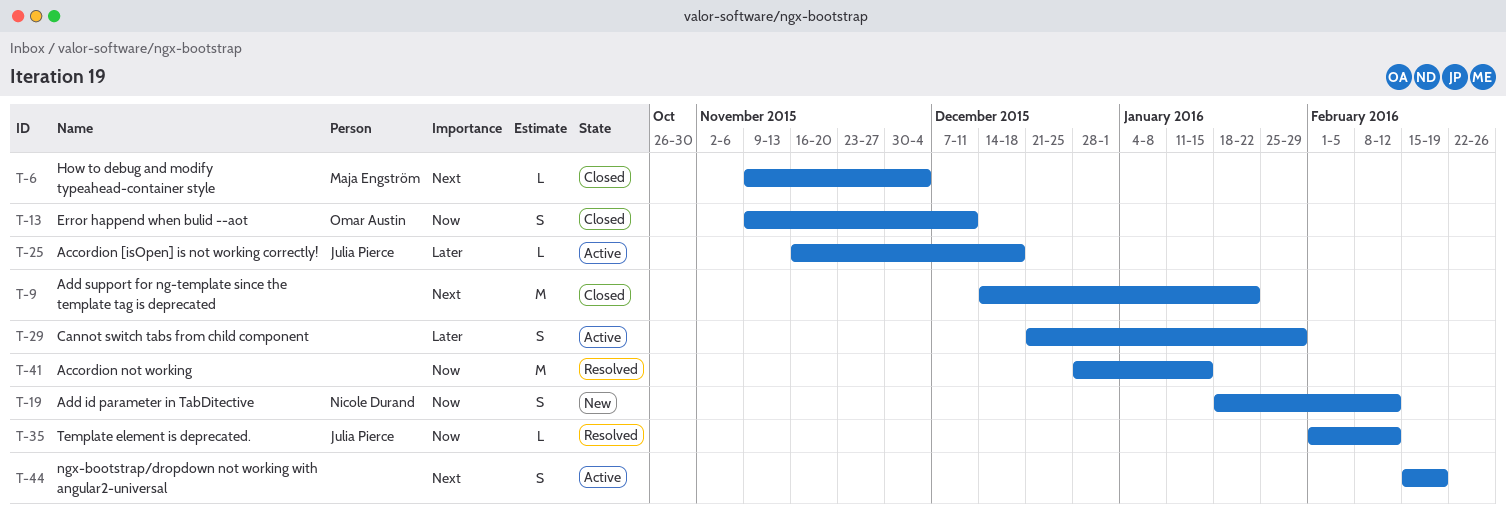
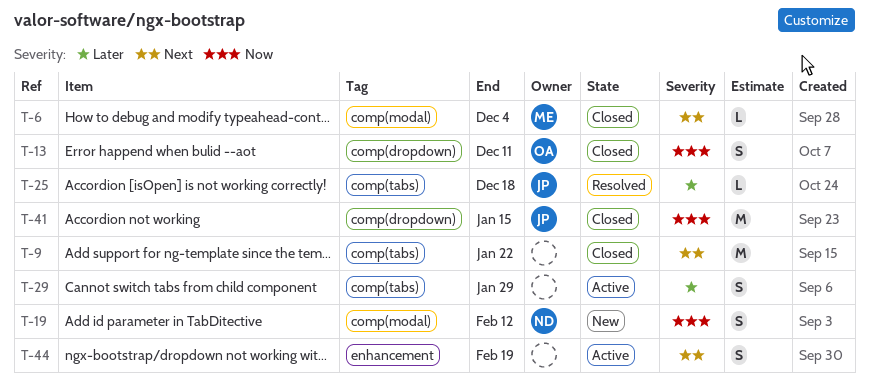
T-25, status: Active -> Resolved
T-35: present -> none
T-41, status: Resolved -> Closed
T-41, owner: none -> Julia Pierce

